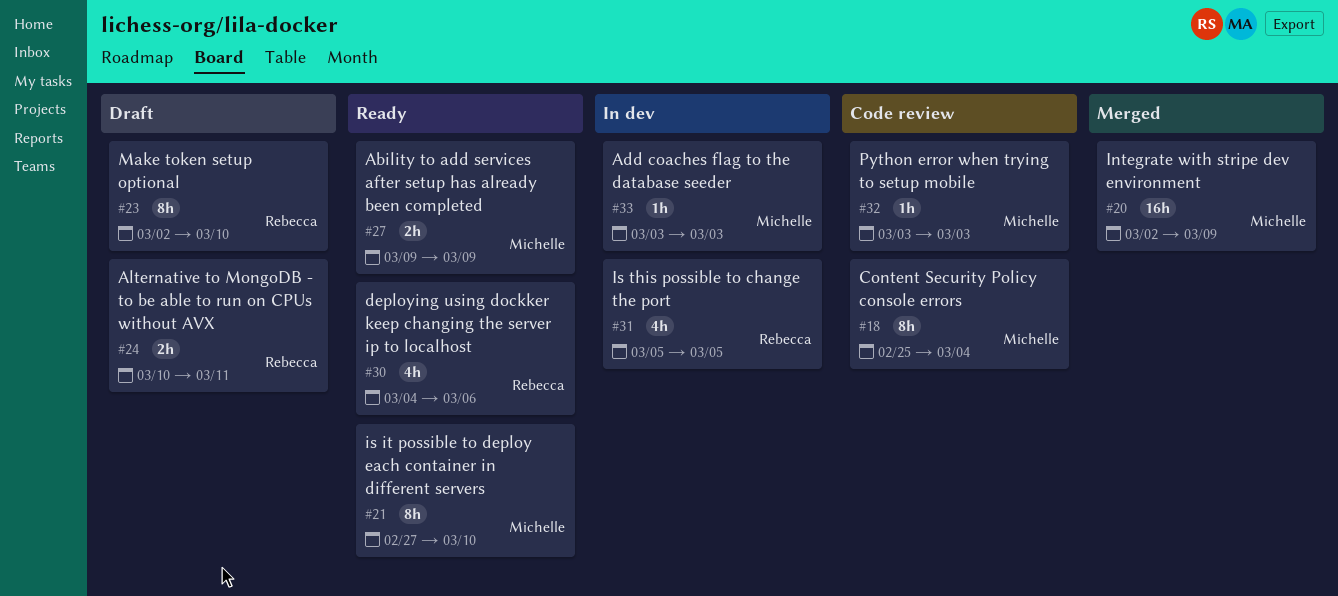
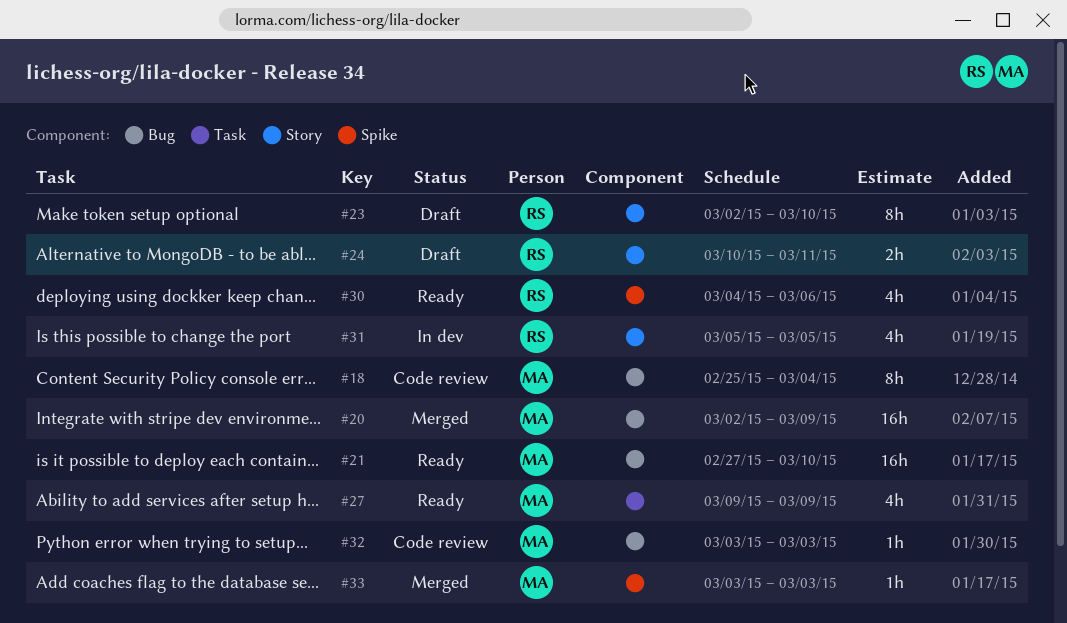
#21, estimate: 8h -> 16h
#27, estimate: 2h -> 4h
#33, status: In dev -> Merged

